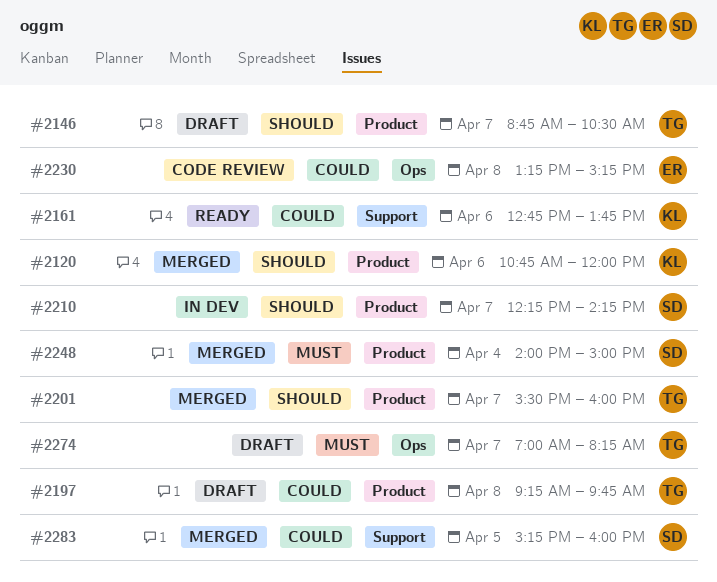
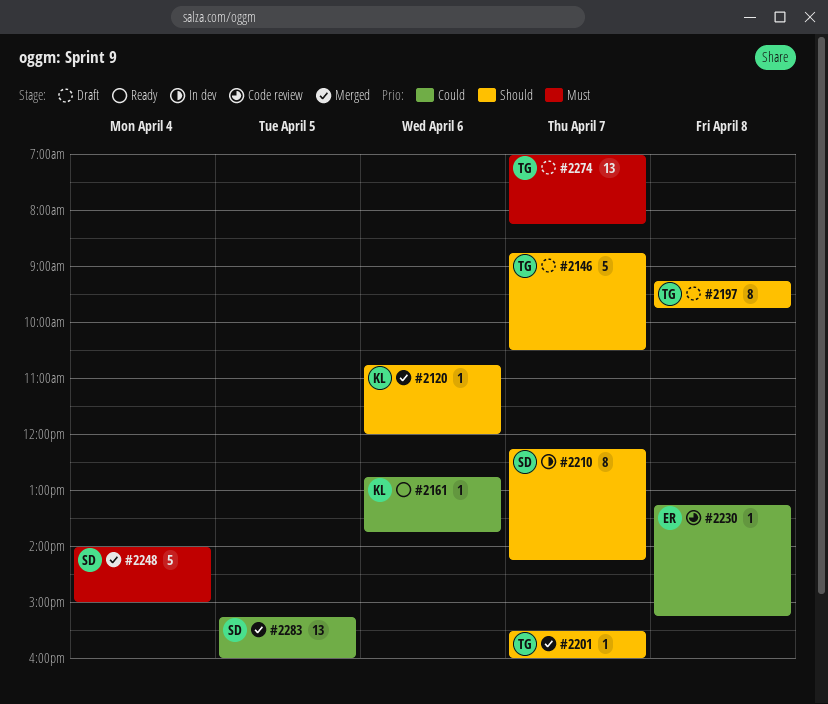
#2197, priority: Could -> Should

